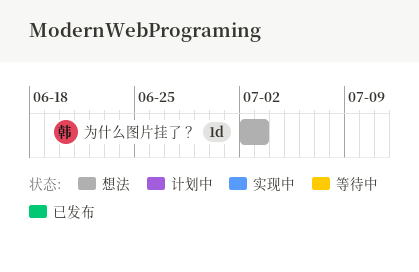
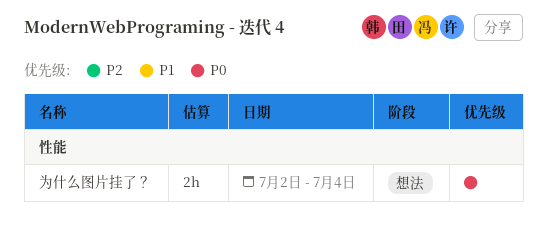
为什么图片挂了？, estimate: 1d -> 2h
为什么图片挂了？, due: Jul 3 -> Jul 4

